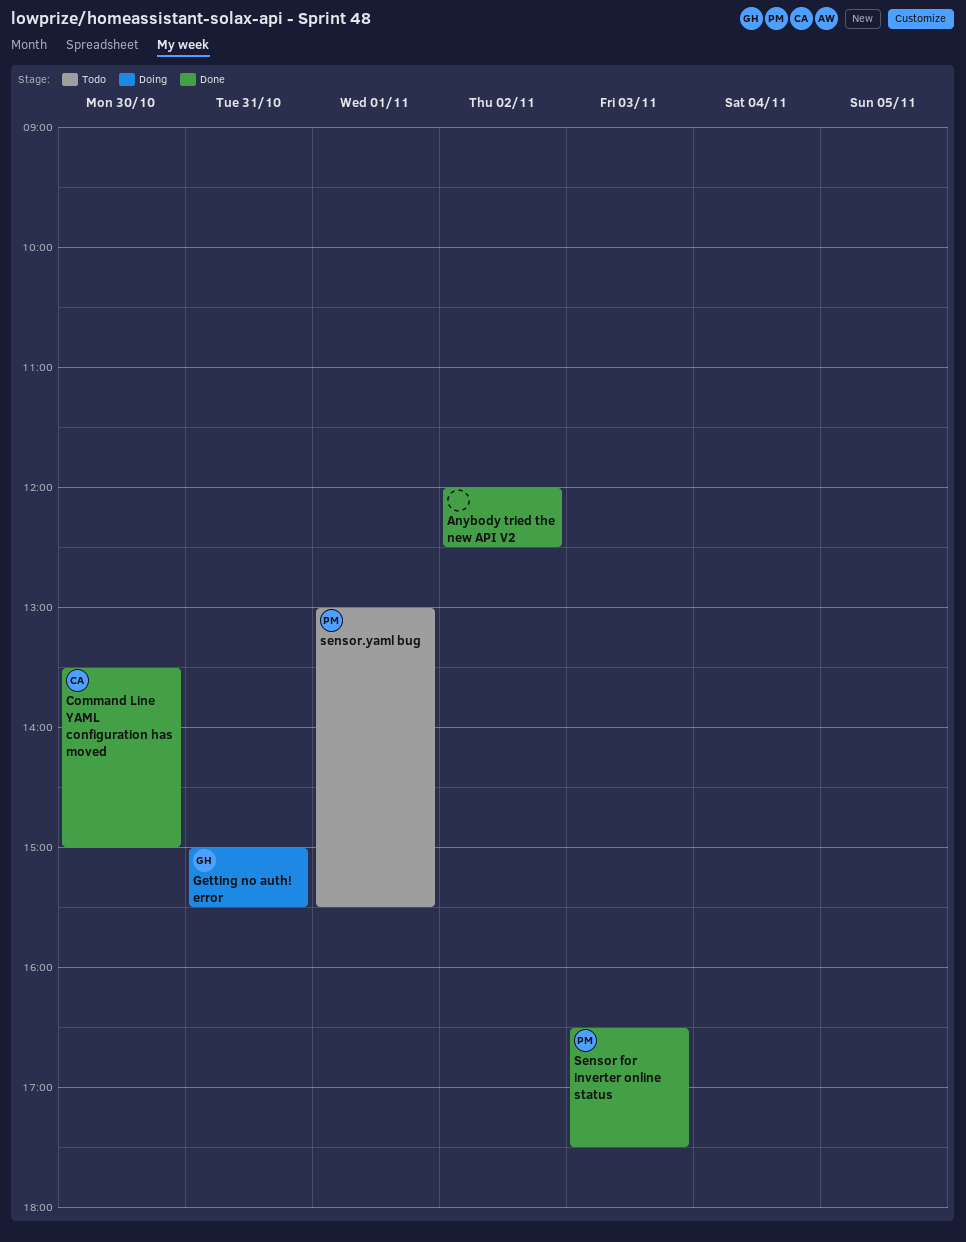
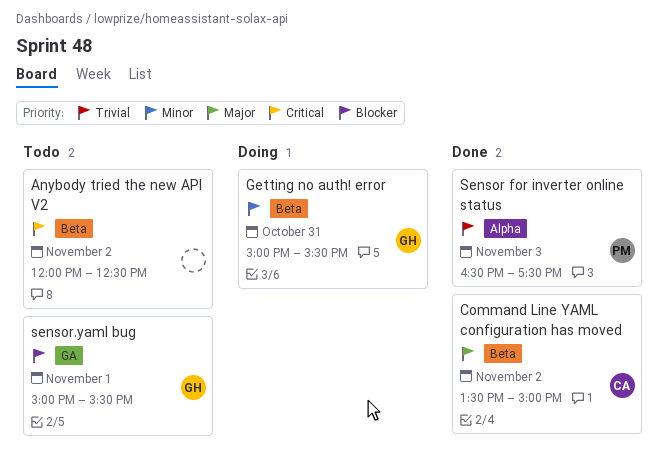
Anybody tried the new API V2, status: Done -> Todo
Command Line YAML configuration has moved, day: Oct 30 -> Nov 2
sensor.yaml bug, owner: PM -> GH
sensor.yaml bug, begins: 13:00 -> 15:00

